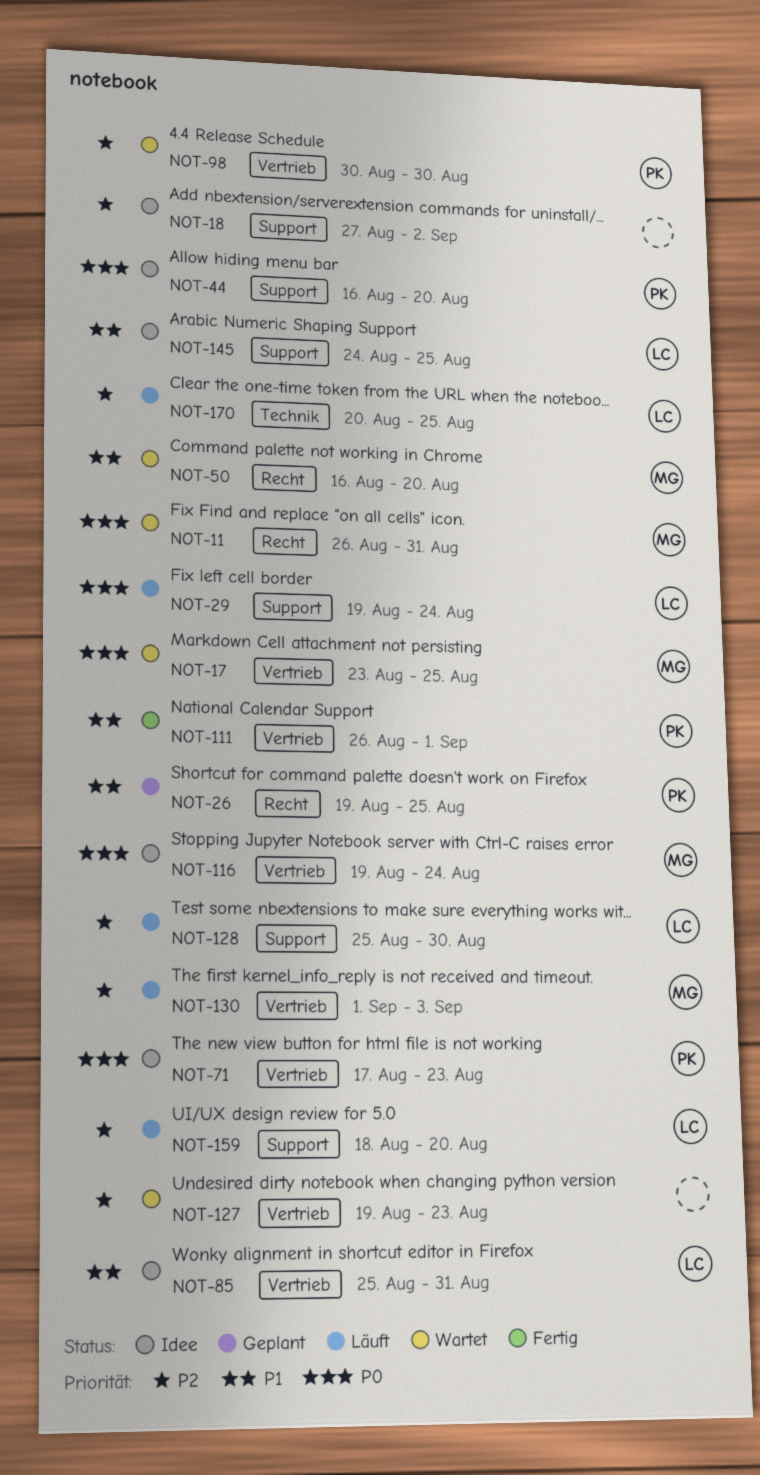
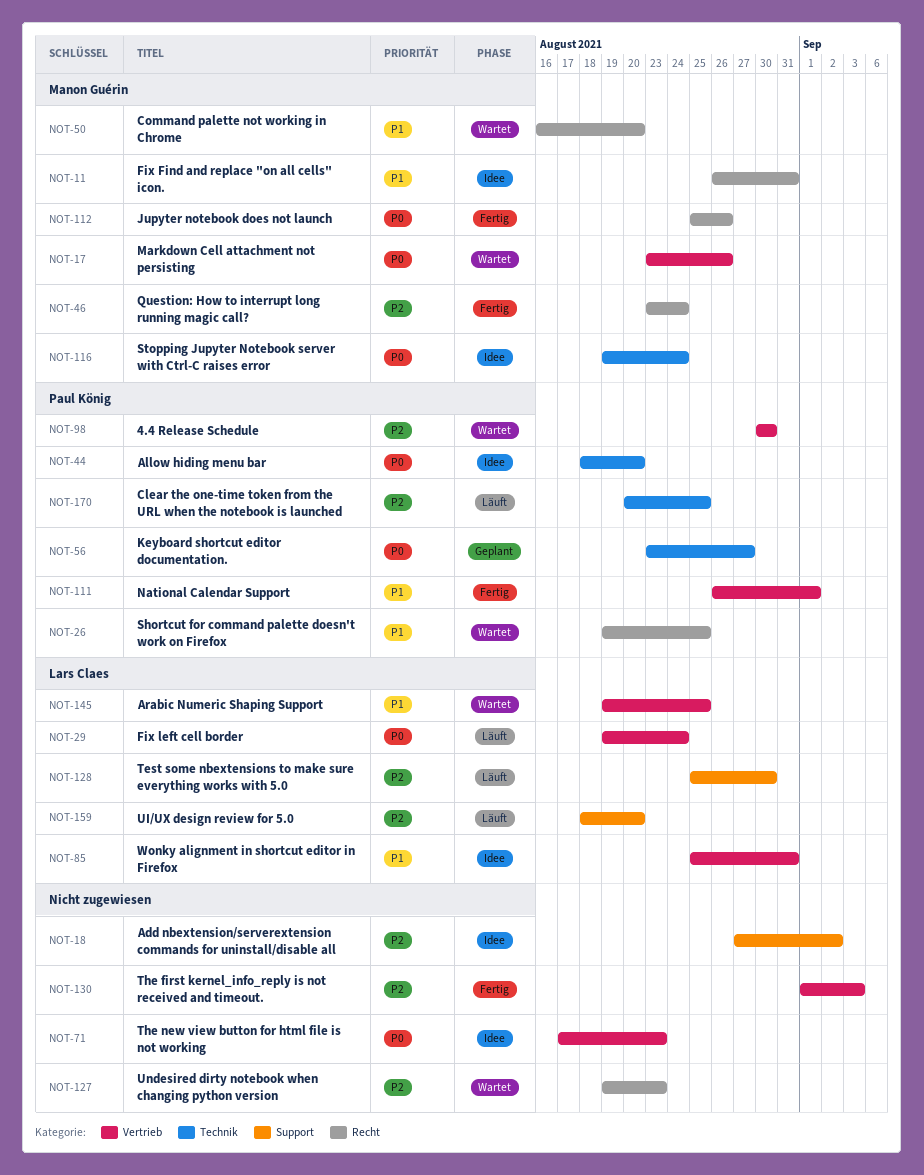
NOT-11, status: Wartet -> Idee
NOT-11, priority: P0 -> P1
NOT-17, due: Aug 25 -> Aug 26
NOT-26, status: Geplant -> Wartet
NOT-29, label: Support -> Vertrieb
NOT-44, label: Support -> Technik
NOT-44, start: Aug 16 -> Aug 18
NOT-46: none -> present
NOT-56: none -> present
NOT-71, owner: Paul König -> none
NOT-112: none -> present
NOT-116, label: Vertrieb -> Technik
NOT-127, label: Vertrieb -> Recht
NOT-130, status: Läuft -> Fertig
NOT-130, owner: Manon Guérin -> none
NOT-145, status: Idee -> Wartet
NOT-145, label: Support -> Vertrieb
NOT-145, start: Aug 24 -> Aug 19
NOT-170, owner: Lars Claes -> Paul König

